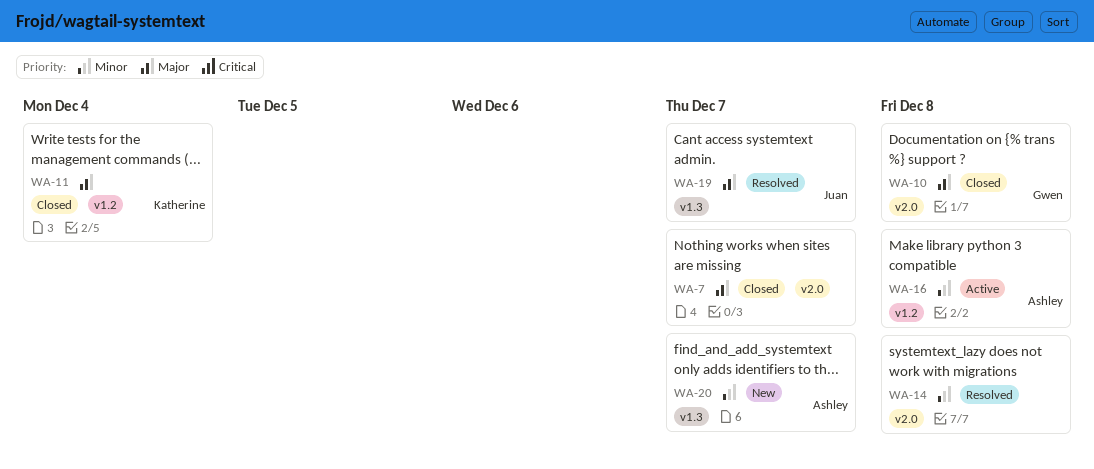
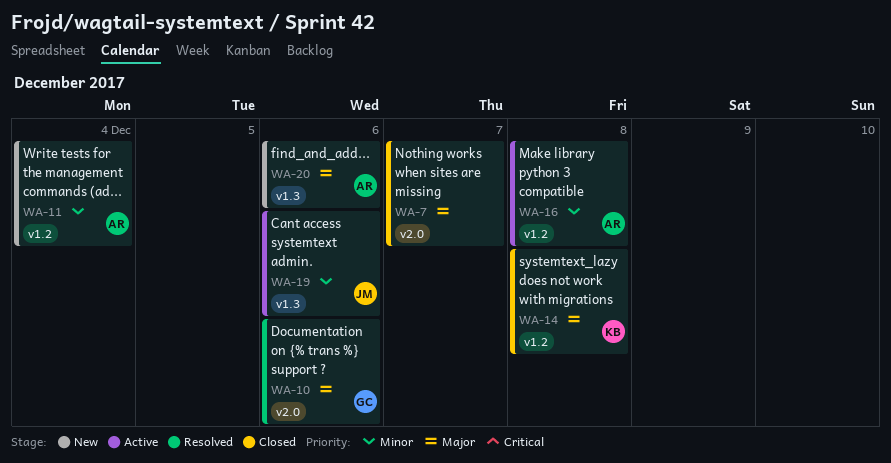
WA-10, status: Closed -> Resolved
WA-10, due: Dec 8 -> Dec 6
WA-11, status: Closed -> New
WA-11, owner: Katherine -> Ashley
WA-11, priority: Major -> Minor
WA-14, status: Resolved -> Closed
WA-14, owner: none -> Katherine
WA-14, priority: Minor -> Major
WA-14, label: v2.0 -> v1.2
WA-19, status: Resolved -> Active
WA-19, priority: Major -> Minor
WA-19, due: Dec 7 -> Dec 6
WA-20, priority: Minor -> Major
WA-20, due: Dec 7 -> Dec 6

